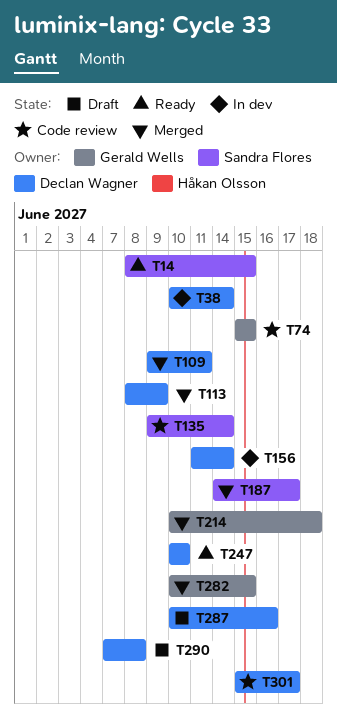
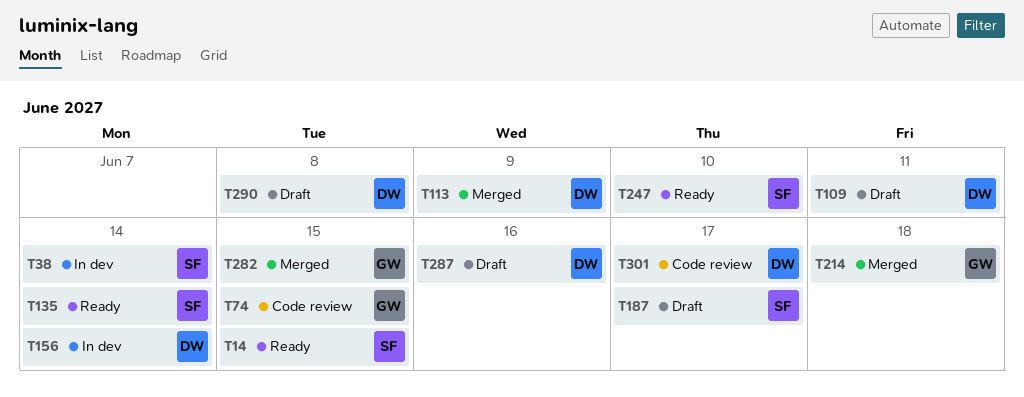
T38, owner: Declan Wagner -> Sandra Flores
T109, status: Merged -> Draft
T135, status: Code review -> Ready
T187, status: Merged -> Draft
T247, owner: Declan Wagner -> Sandra Flores

